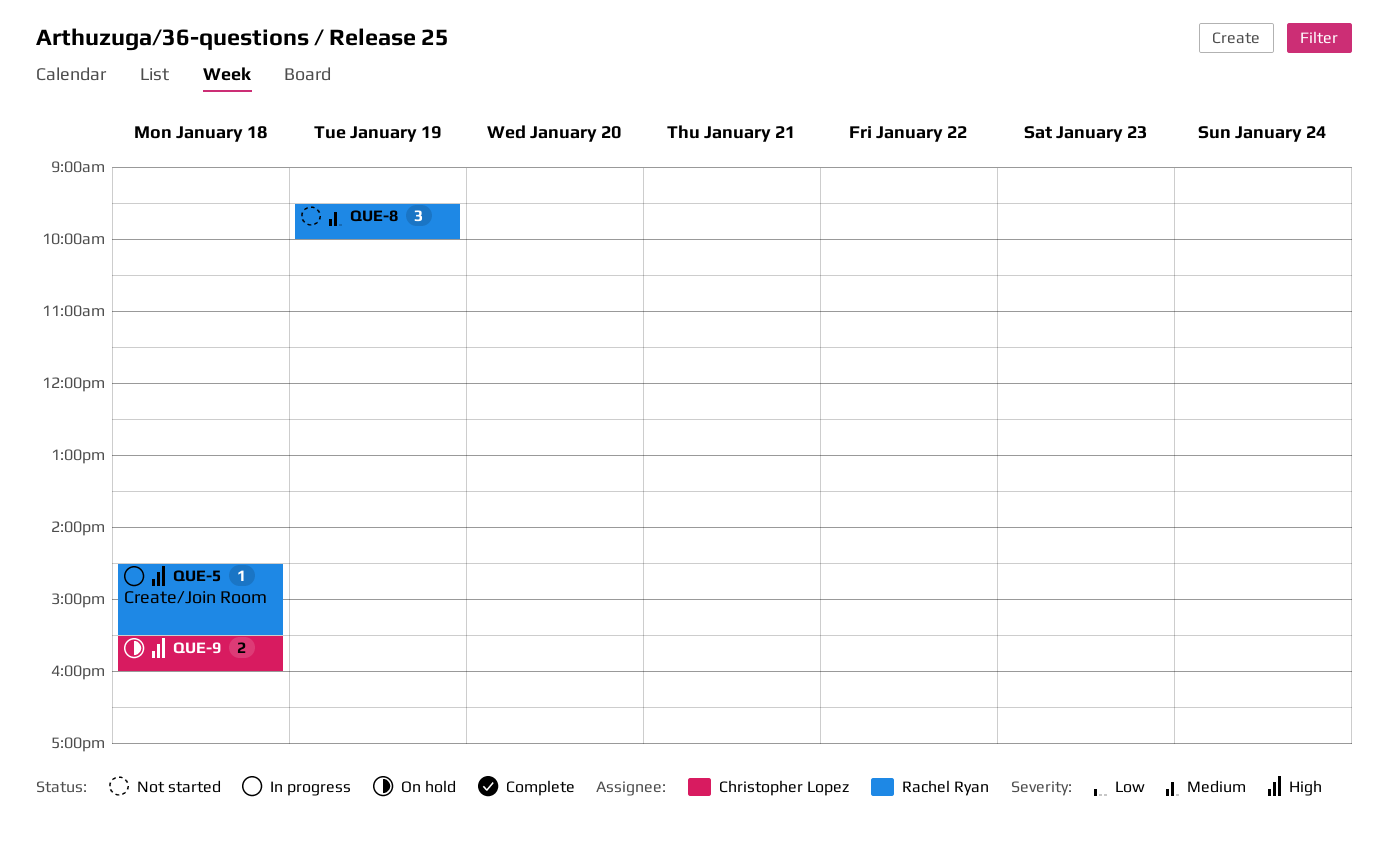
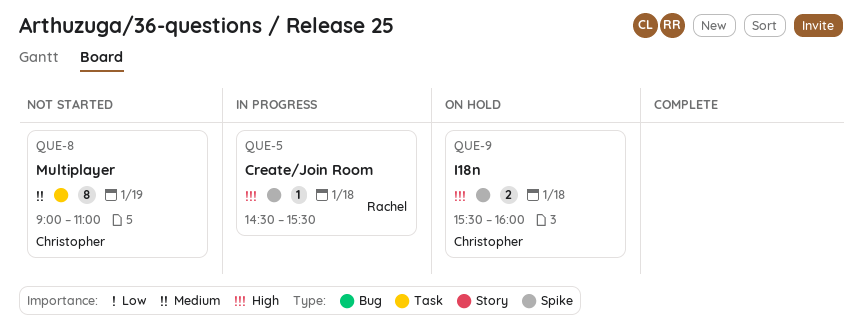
QUE-8, owner: Rachel Ryan -> Christopher Lopez
QUE-8, estimate: 3 -> 8
QUE-8, begins: 09:30 -> 09:00
QUE-8, ends: 10:00 -> 11:00

